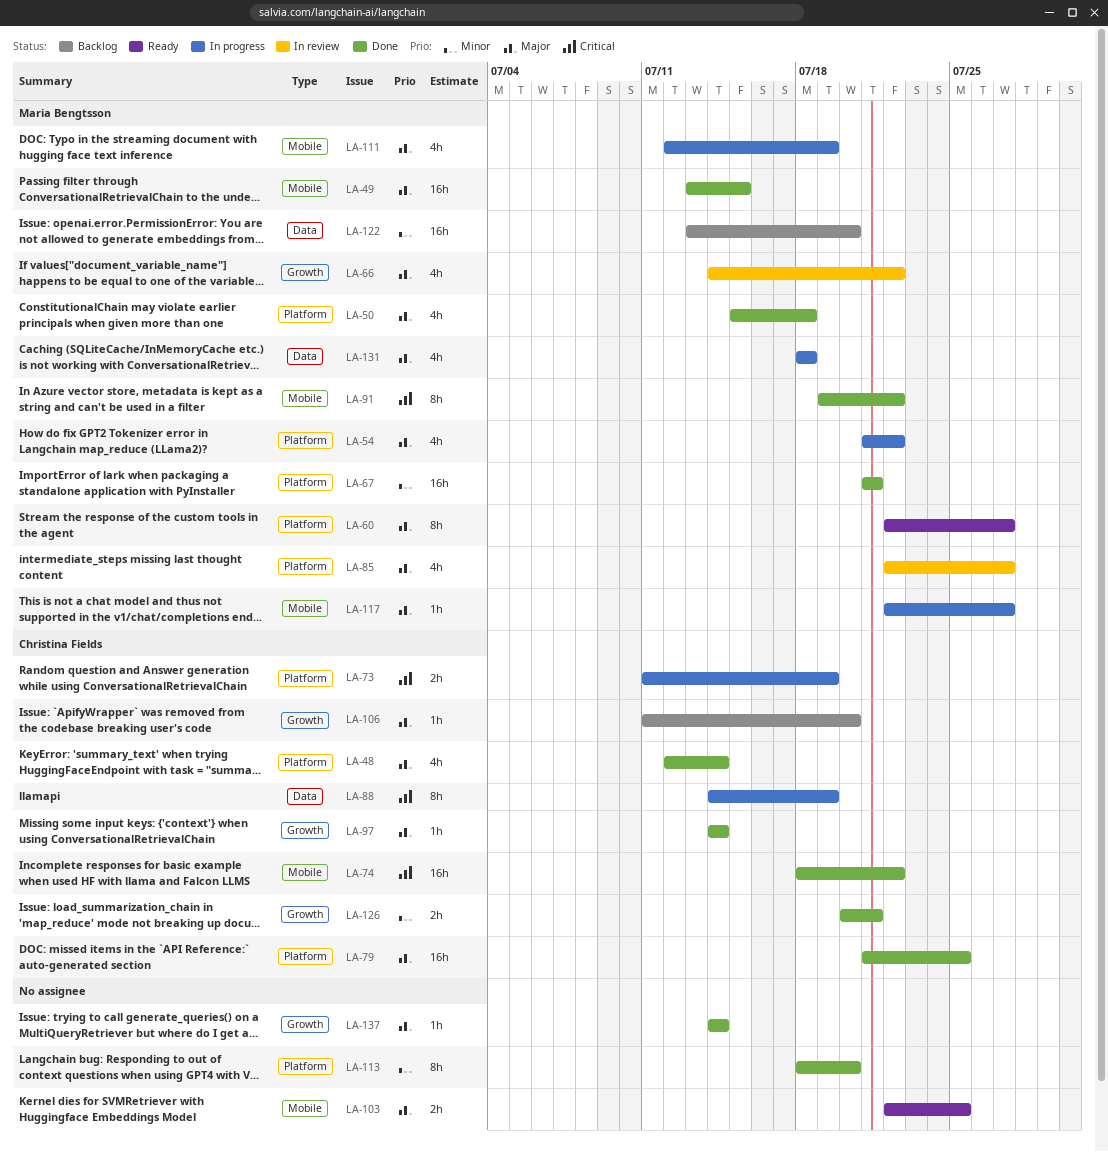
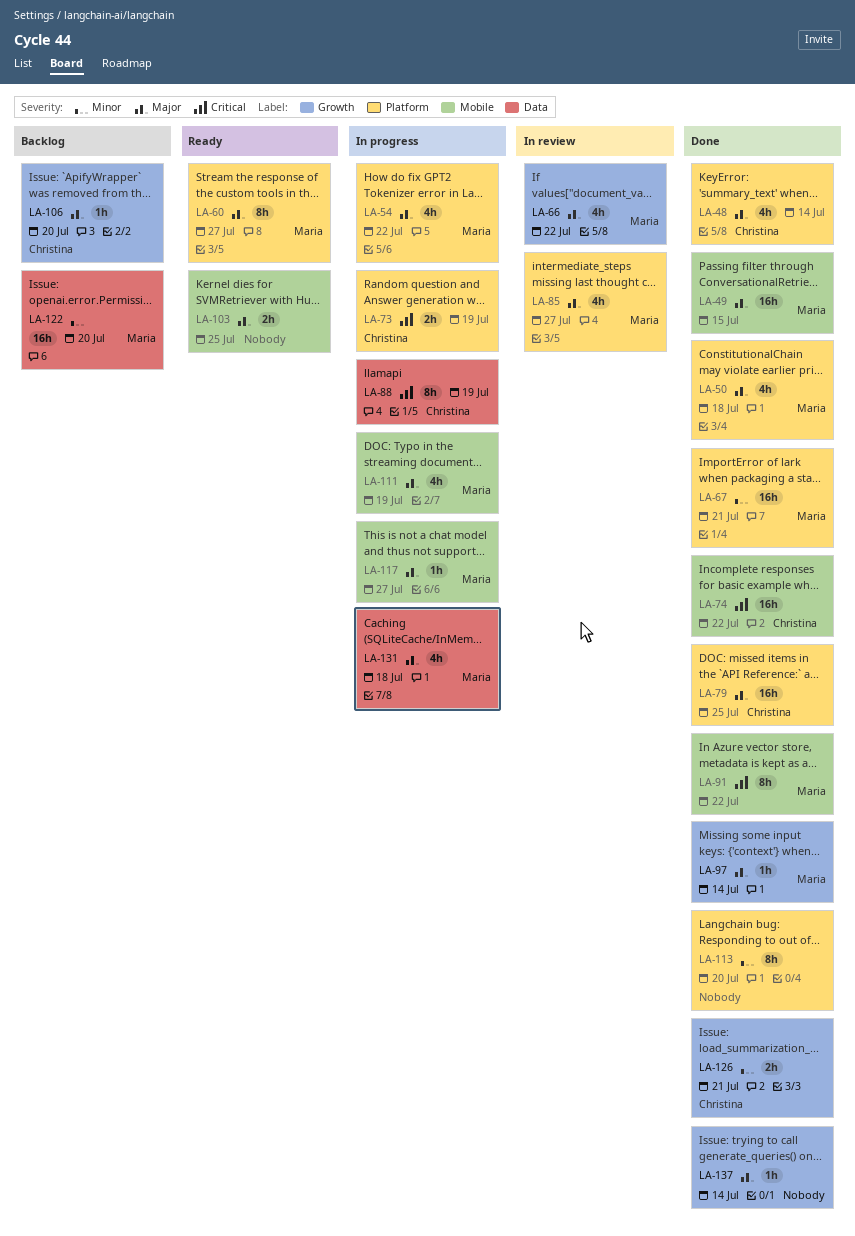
LA-97, owner: Christina Fields -> Maria Bengtsson

